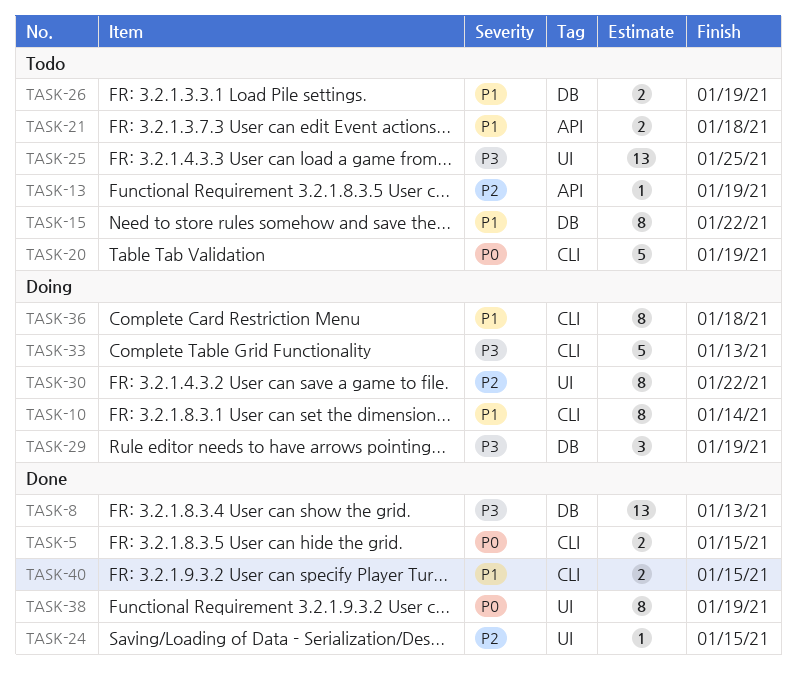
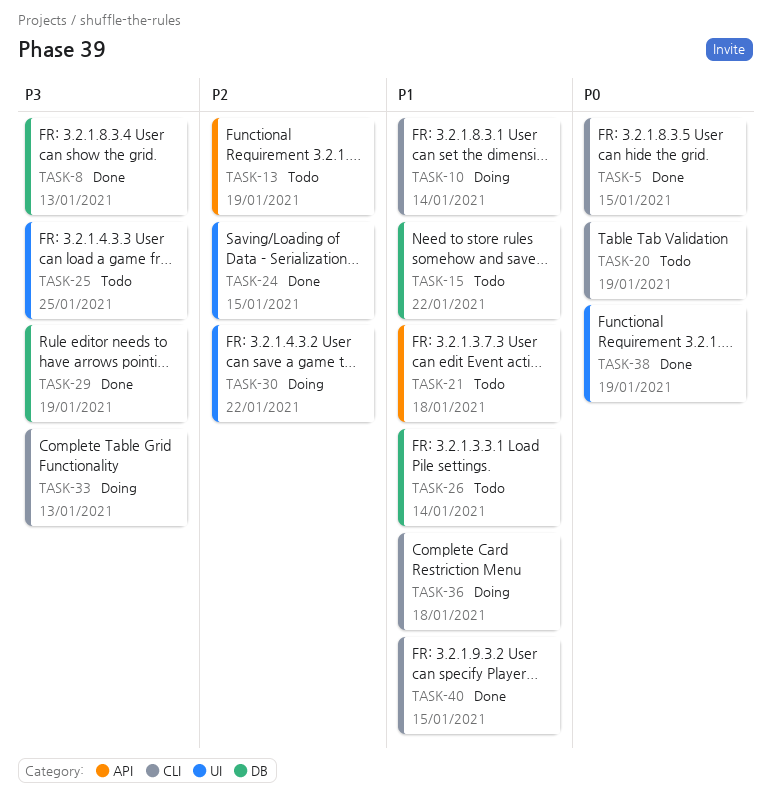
TASK-26, due: Jan 19 -> Jan 14
TASK-29, status: Doing -> Done

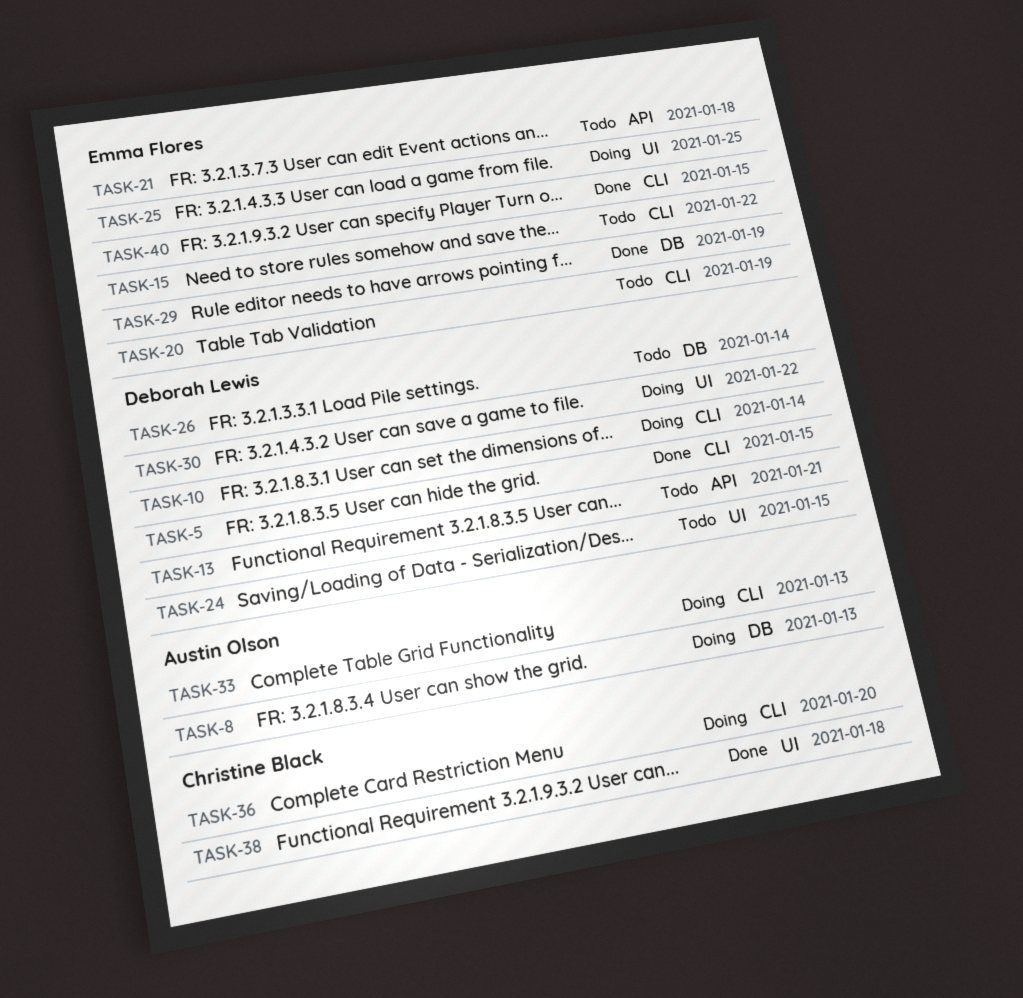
TASK-8, status: Done -> Doing
TASK-13, due: Jan 19 -> Jan 21
TASK-15, label: DB -> CLI
TASK-24, status: Done -> Todo
TASK-25, status: Todo -> Doing
TASK-36, due: Jan 18 -> Jan 20
TASK-38, due: Jan 19 -> Jan 18

